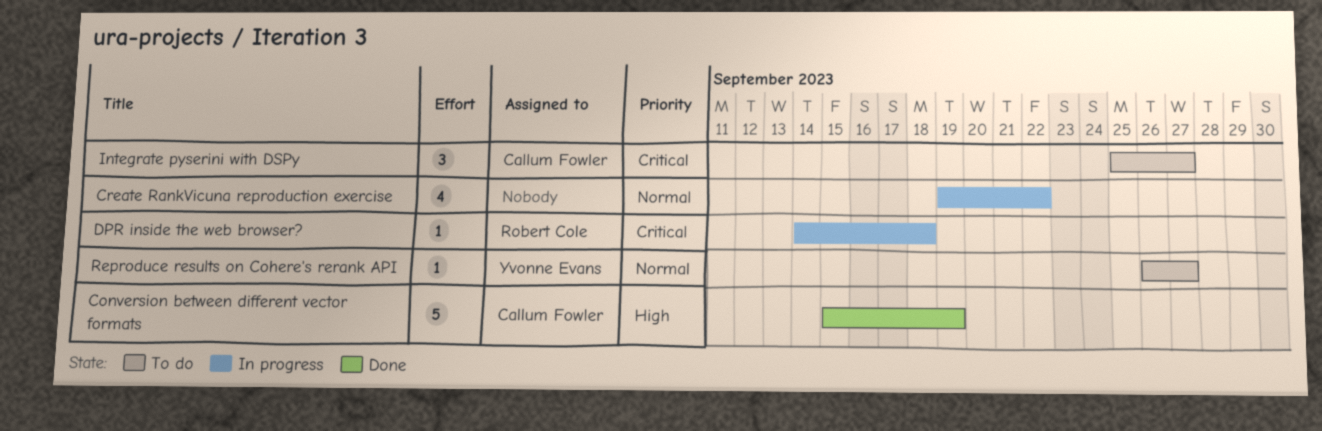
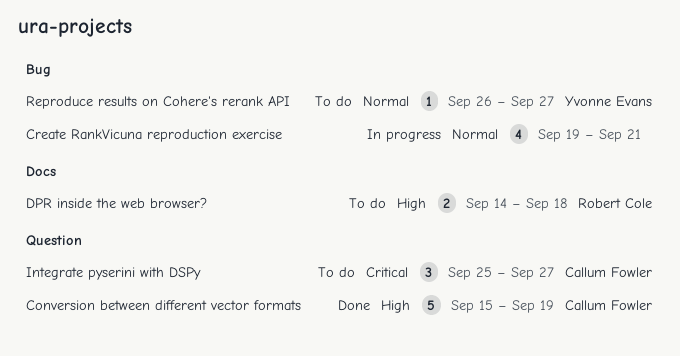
Create RankVicuna reproduction exercise, due: Sep 22 -> Sep 21
DPR inside the web browser?, status: In progress -> To do
DPR inside the web browser?, priority: Critical -> High
DPR inside the web browser?, estimate: 1 -> 2

